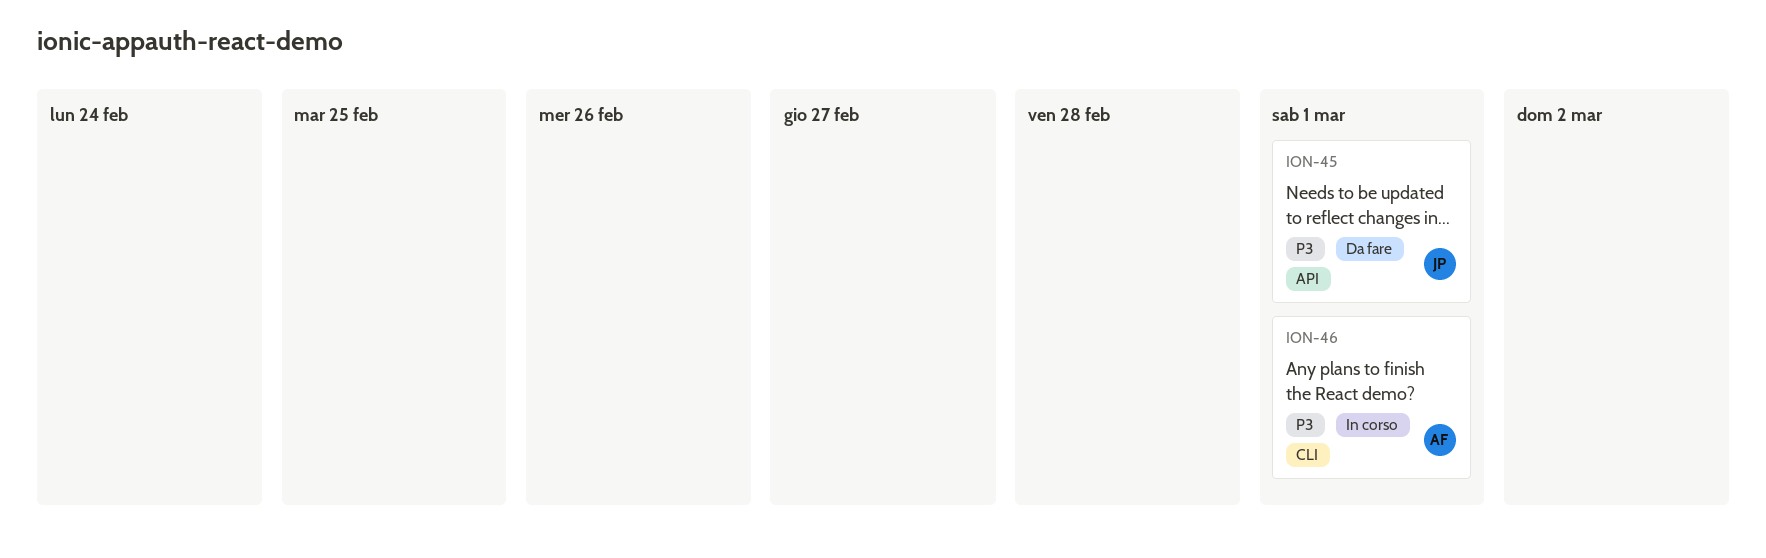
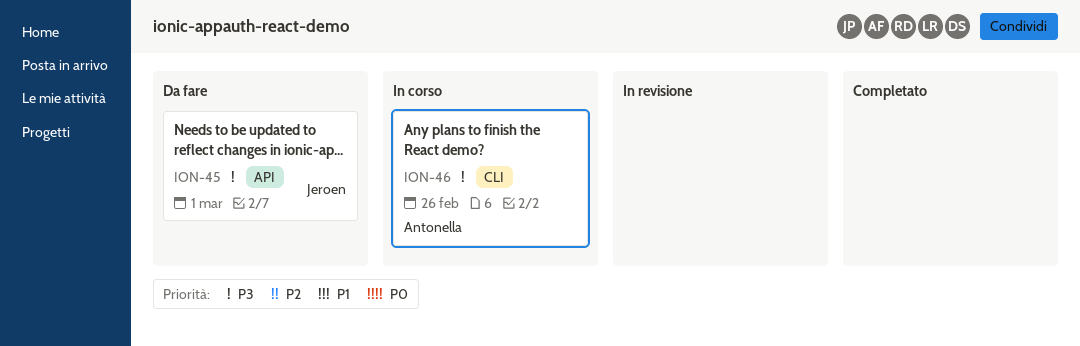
ION-46, due: Mar 1 -> Feb 26

